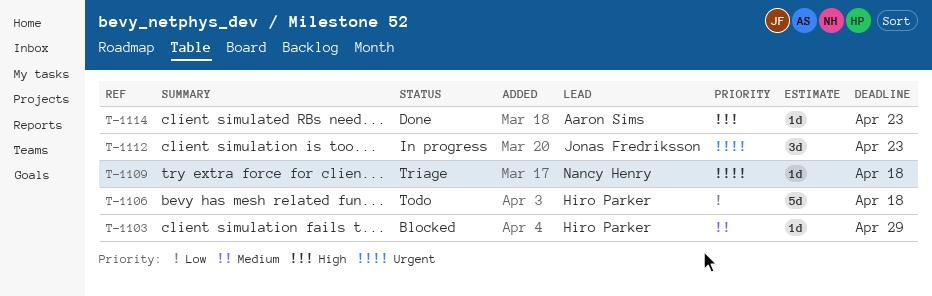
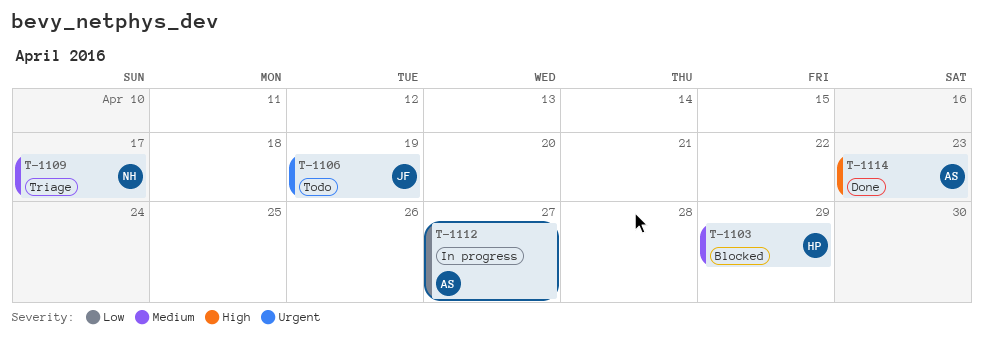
T-1106, owner: Hiro Parker -> Jonas Fredriksson
T-1106, priority: Low -> Urgent
T-1106, due: Apr 18 -> Apr 19
T-1109, priority: Urgent -> Medium
T-1109, due: Apr 18 -> Apr 17
T-1112, owner: Jonas Fredriksson -> Aaron Sims
T-1112, priority: Urgent -> Low
T-1112, due: Apr 23 -> Apr 27

